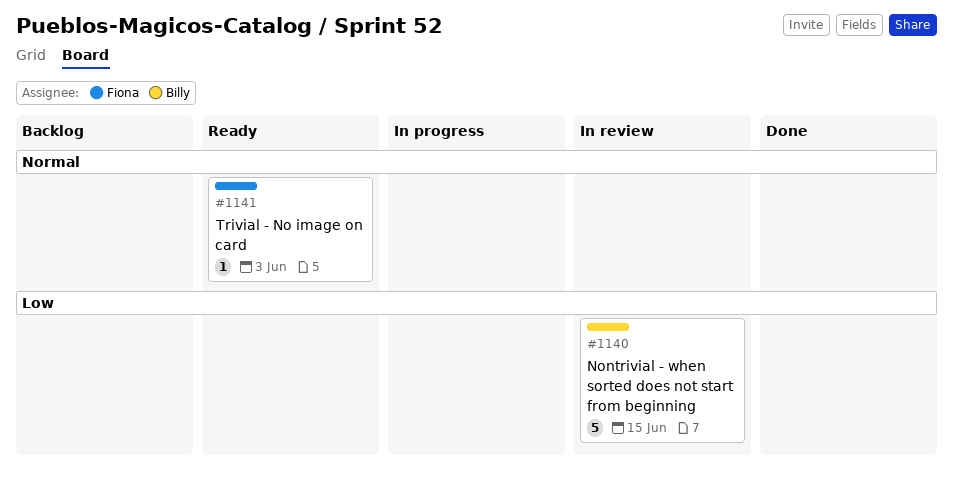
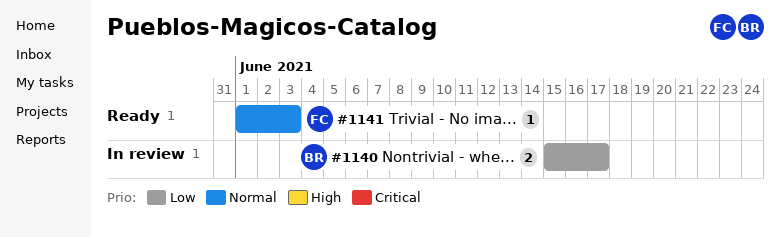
#1140, estimate: 5 -> 2
#1140, due: Jun 15 -> Jun 17

